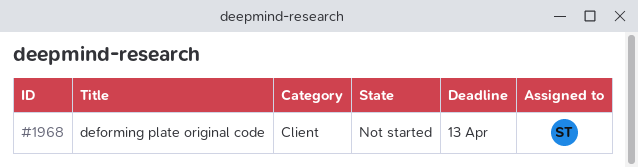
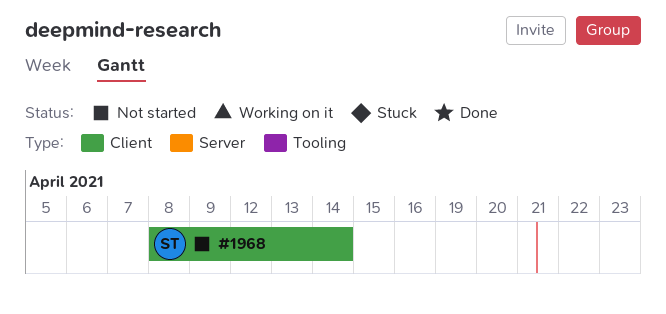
#1968, due: Apr 13 -> Apr 14

